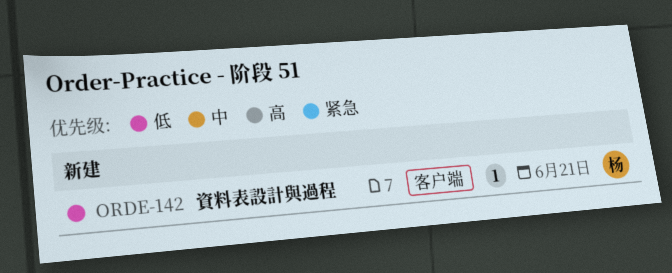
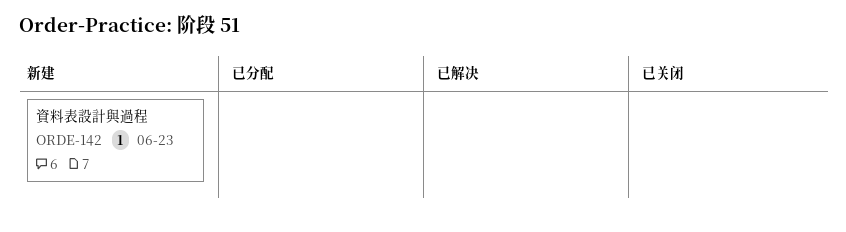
ORDE-142, due: Jun 21 -> Jun 23

